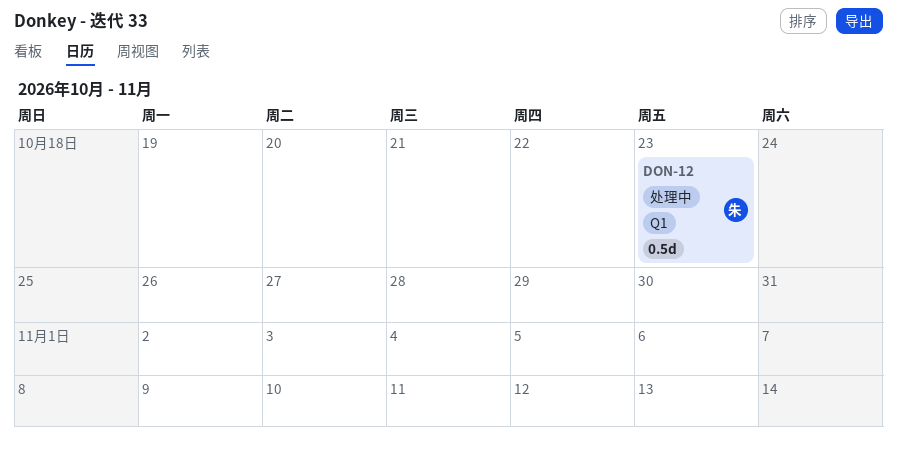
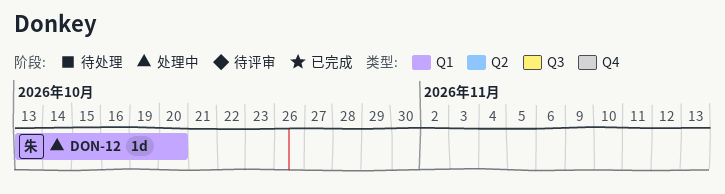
DON-12, estimate: 0.5d -> 1d
DON-12, due: Oct 23 -> Oct 20

